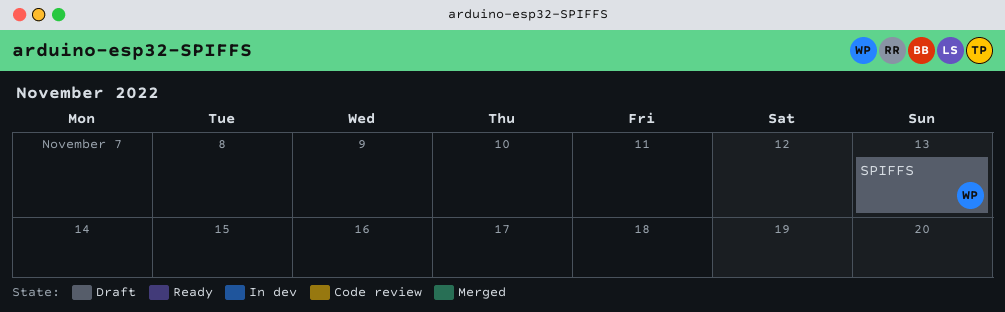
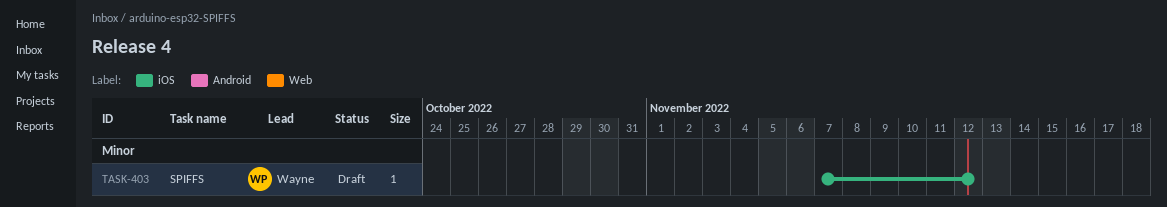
SPIFFS, due: Nov 13 -> Nov 12

